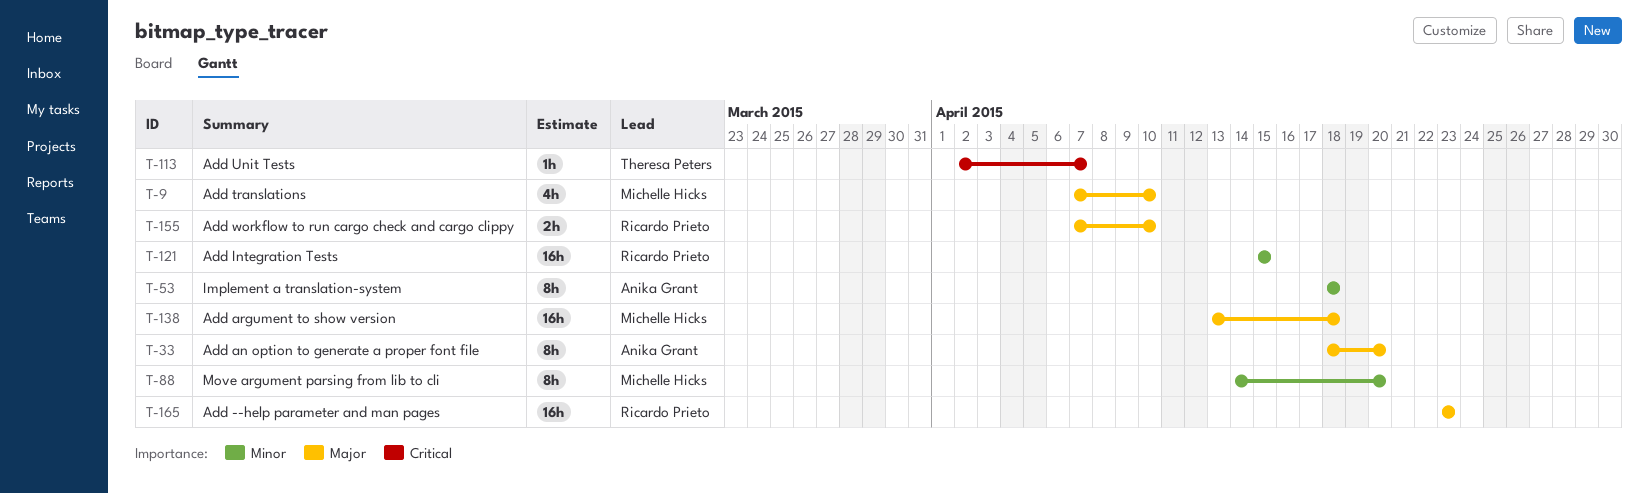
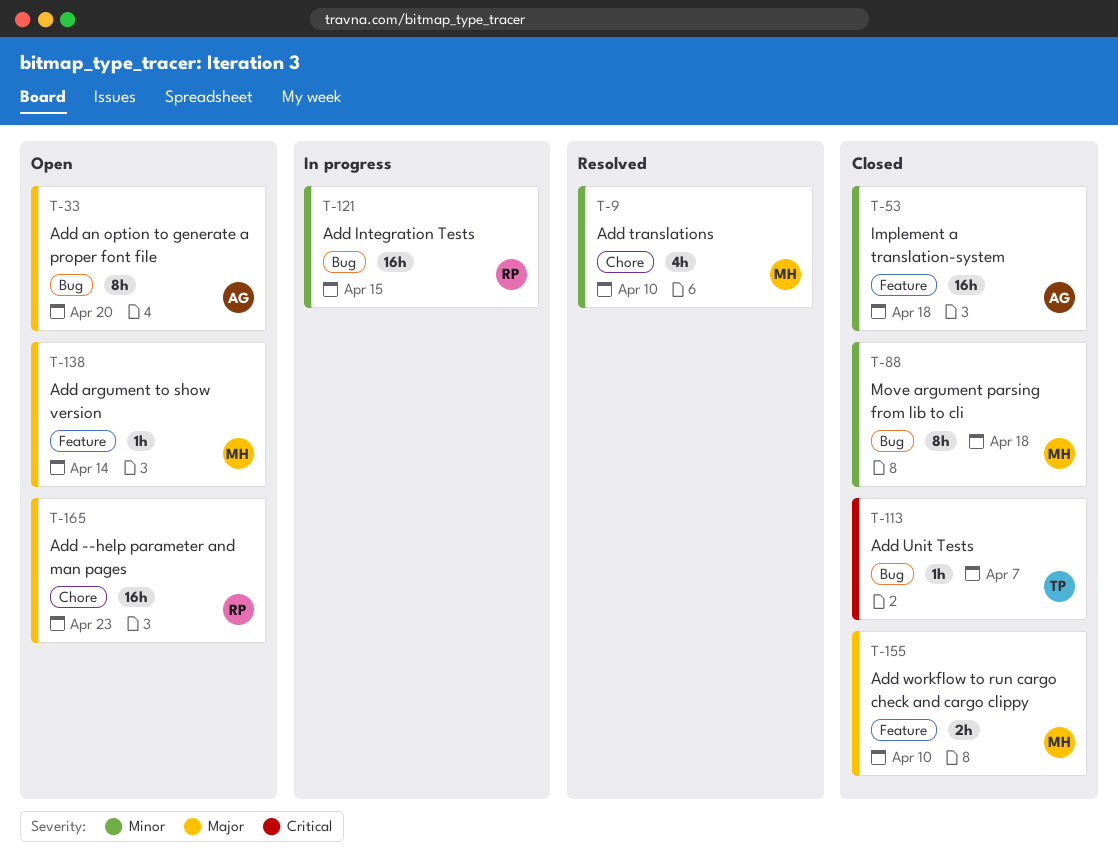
T-9, priority: Major -> Minor
T-53, estimate: 8h -> 16h
T-88, due: Apr 20 -> Apr 18
T-138, estimate: 16h -> 1h
T-138, due: Apr 18 -> Apr 14
T-155, owner: Ricardo Prieto -> Michelle Hicks

